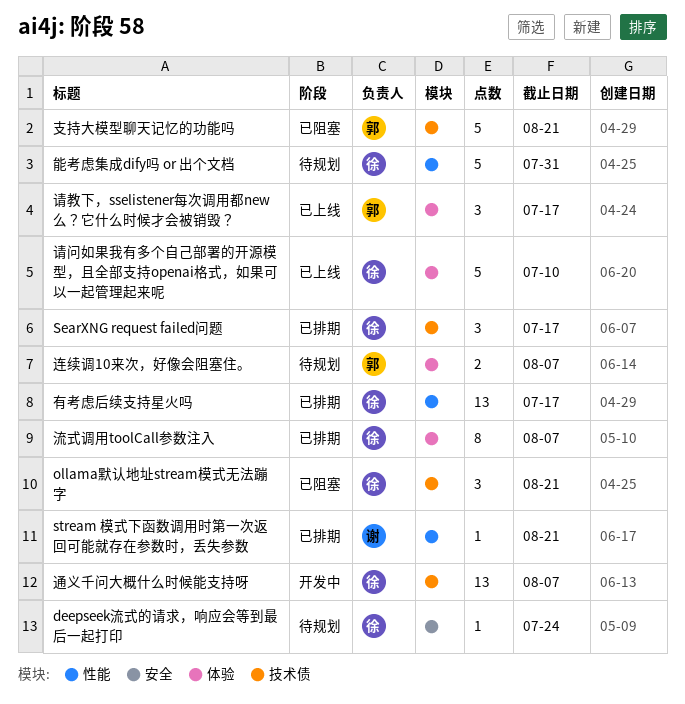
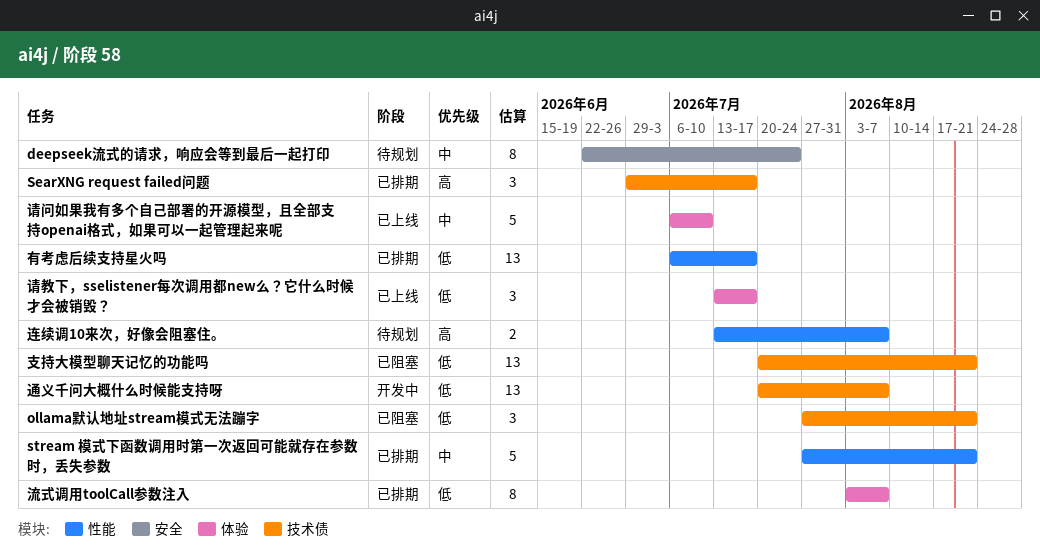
deepseek流式的请求，响应会等到最后一起打印, estimate: 1 -> 8
stream 模式下函数调用时第一次返回可能就存在参数时，丢失参数, estimate: 1 -> 5
支持大模型聊天记忆的功能吗, estimate: 5 -> 13
能考虑集成dify吗 or 出个文档: present -> none
连续调10来次，好像会阻塞住。, label: 体验 -> 性能

